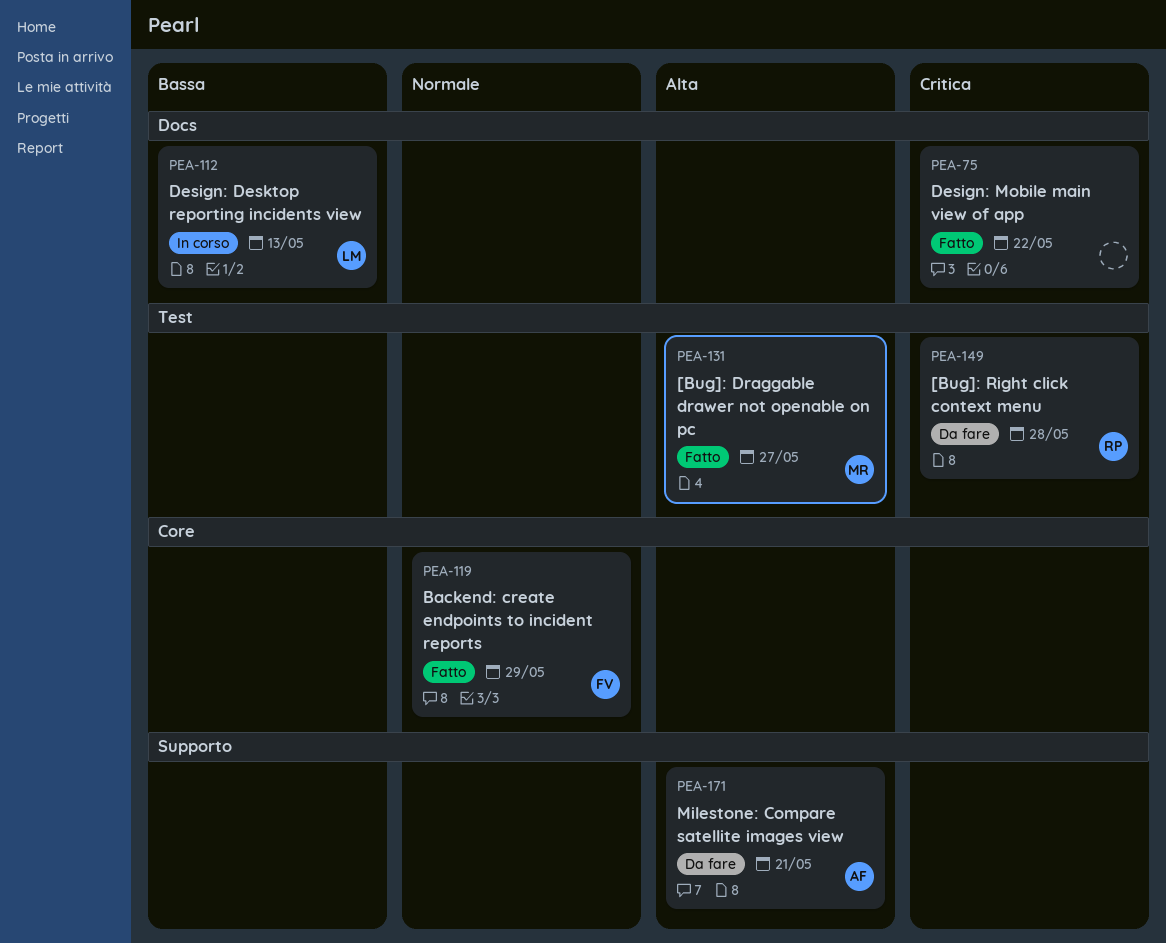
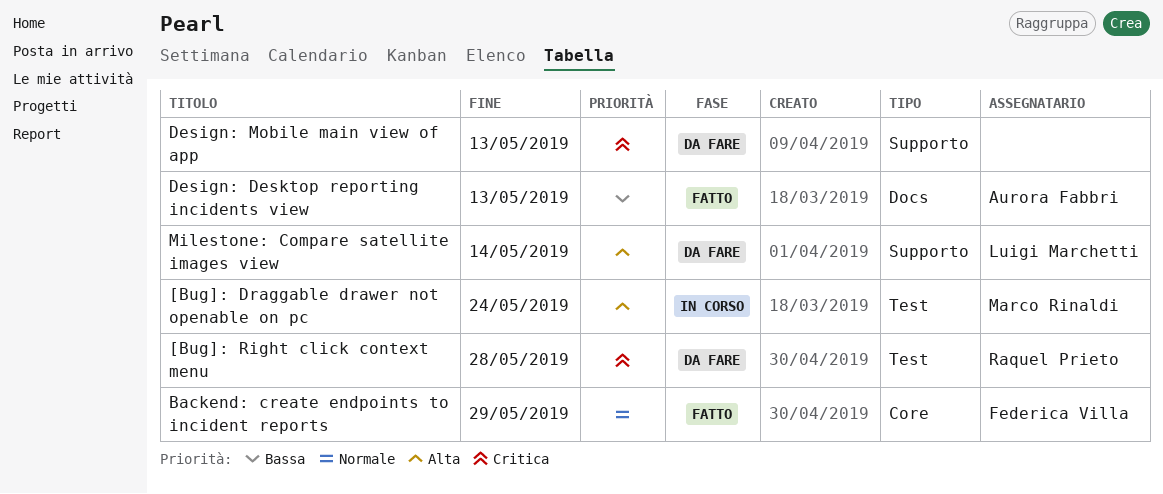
[Bug]: Draggable drawer not openable on pc, status: Fatto -> In corso
[Bug]: Draggable drawer not openable on pc, due: May 27 -> May 24
Design: Desktop reporting incidents view, status: In corso -> Fatto
Design: Desktop reporting incidents view, owner: Luigi Marchetti -> Aurora Fabbri
Design: Mobile main view of app, status: Fatto -> Da fare
Design: Mobile main view of app, label: Docs -> Supporto
Design: Mobile main view of app, due: May 22 -> May 13
Milestone: Compare satellite images view, owner: Aurora Fabbri -> Luigi Marchetti
Milestone: Compare satellite images view, due: May 21 -> May 14

